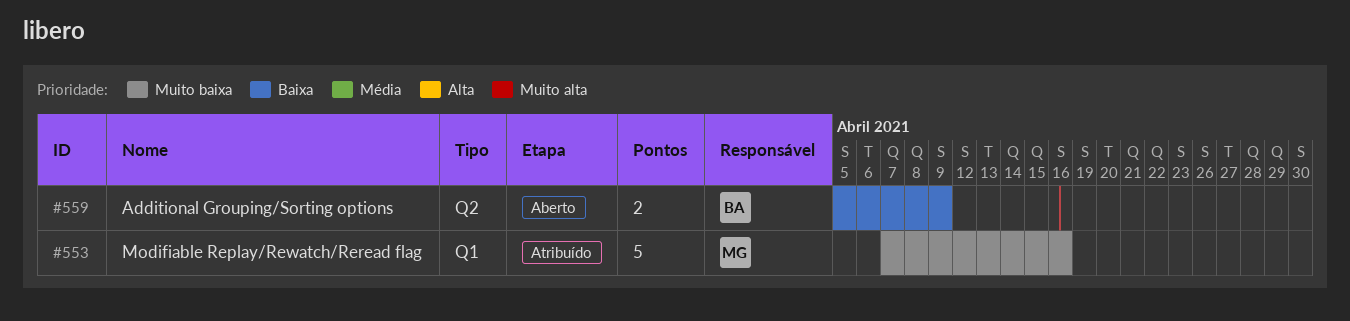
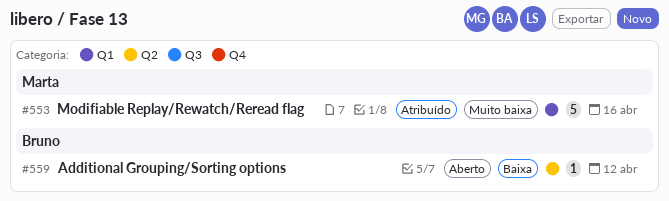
#559, estimate: 2 -> 1
#559, due: Apr 9 -> Apr 12

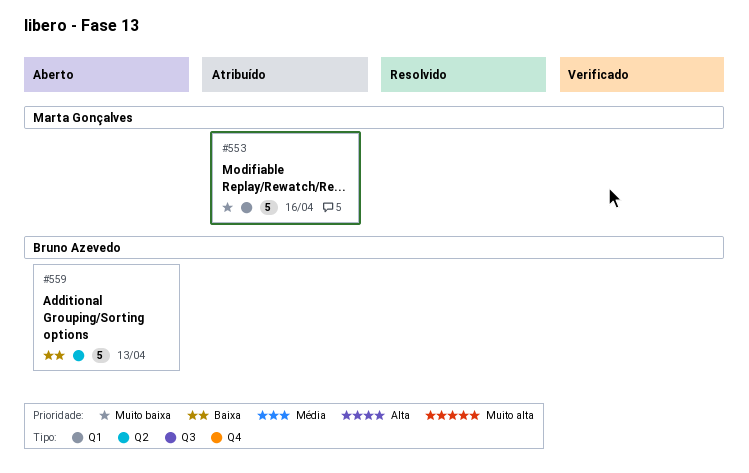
#559, estimate: 1 -> 5
#559, due: Apr 12 -> Apr 13

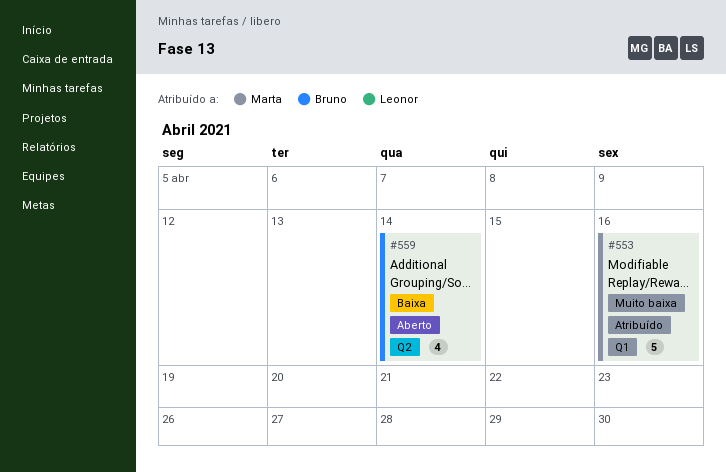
#559, estimate: 5 -> 4
#559, due: Apr 13 -> Apr 14

